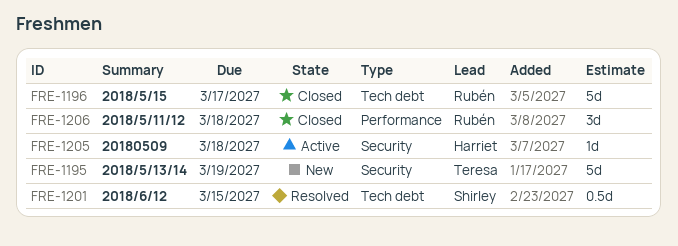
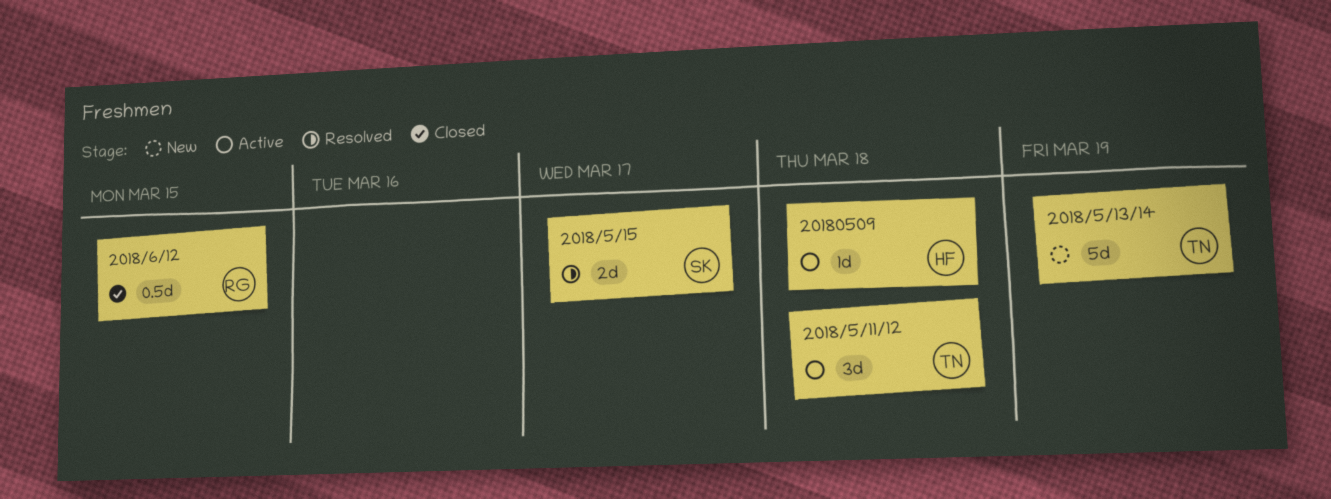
2018/5/11/12, status: Closed -> Active
2018/5/11/12, owner: Rubén -> Teresa
2018/5/15, status: Closed -> Resolved
2018/5/15, owner: Rubén -> Shirley
2018/5/15, estimate: 5d -> 2d
2018/6/12, status: Resolved -> Closed
2018/6/12, owner: Shirley -> Rubén

